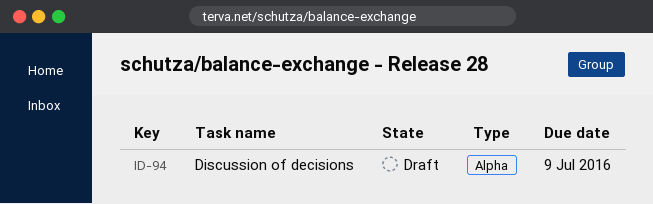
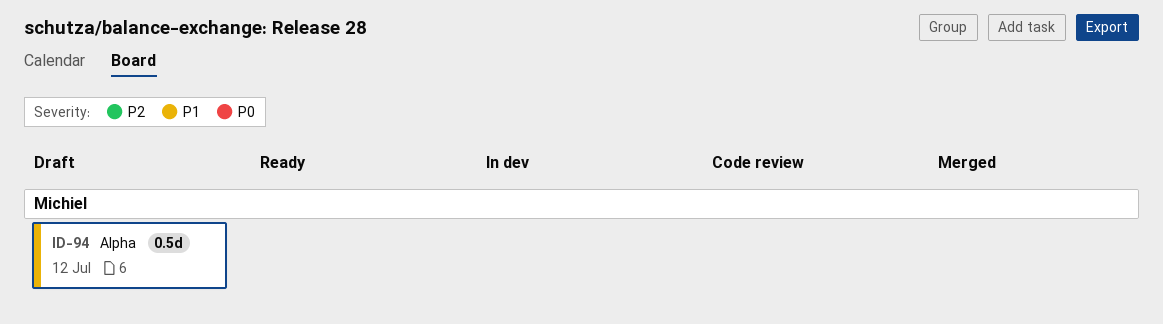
ID-94, due: Jul 9 -> Jul 12

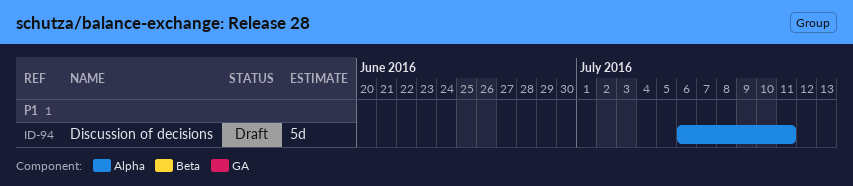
ID-94, estimate: 0.5d -> 5d
ID-94, due: Jul 12 -> Jul 11

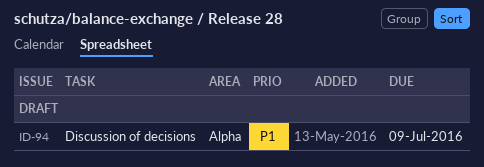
ID-94, due: Jul 11 -> Jul 9

